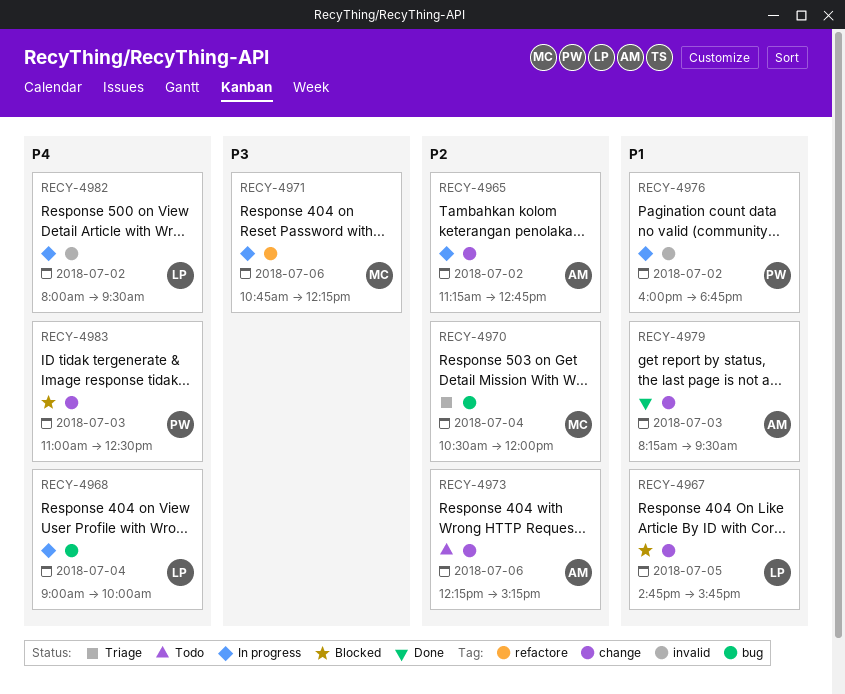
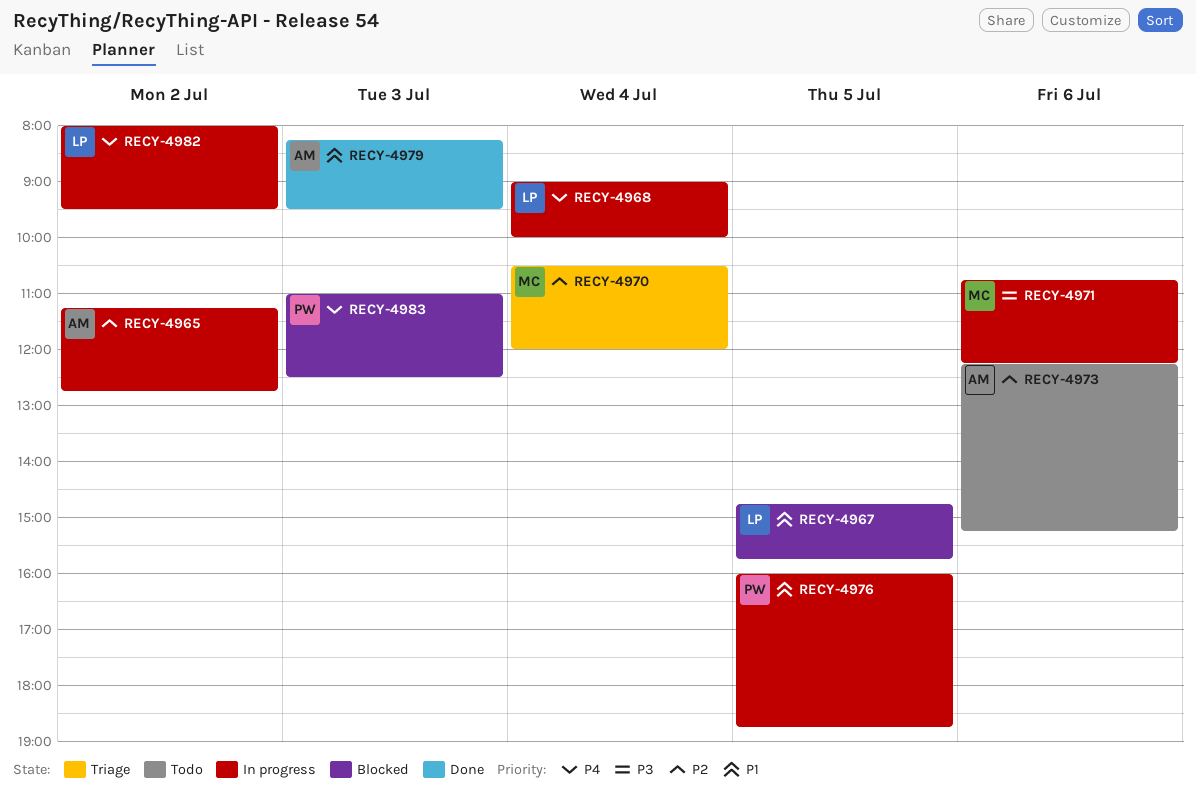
RECY-4976, day: Jul 2 -> Jul 5

